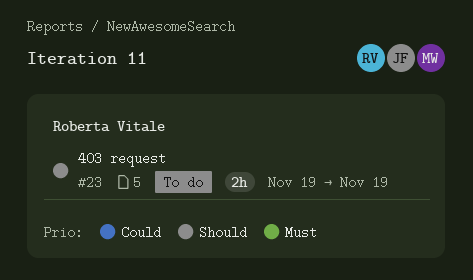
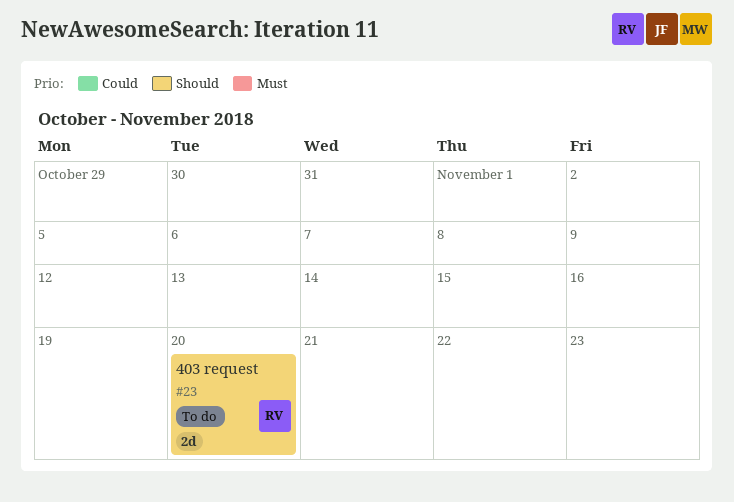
#23, estimate: 2h -> 2d
#23, due: Nov 19 -> Nov 20

